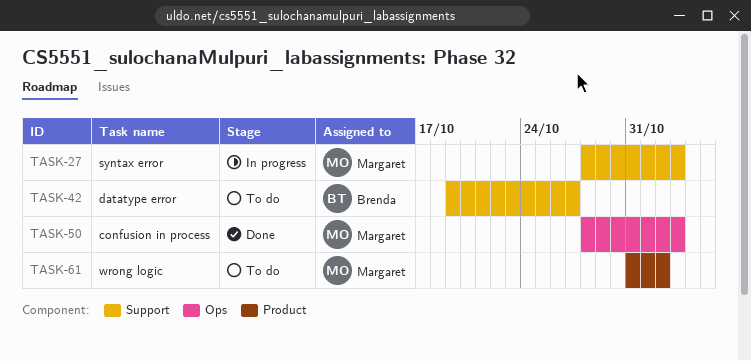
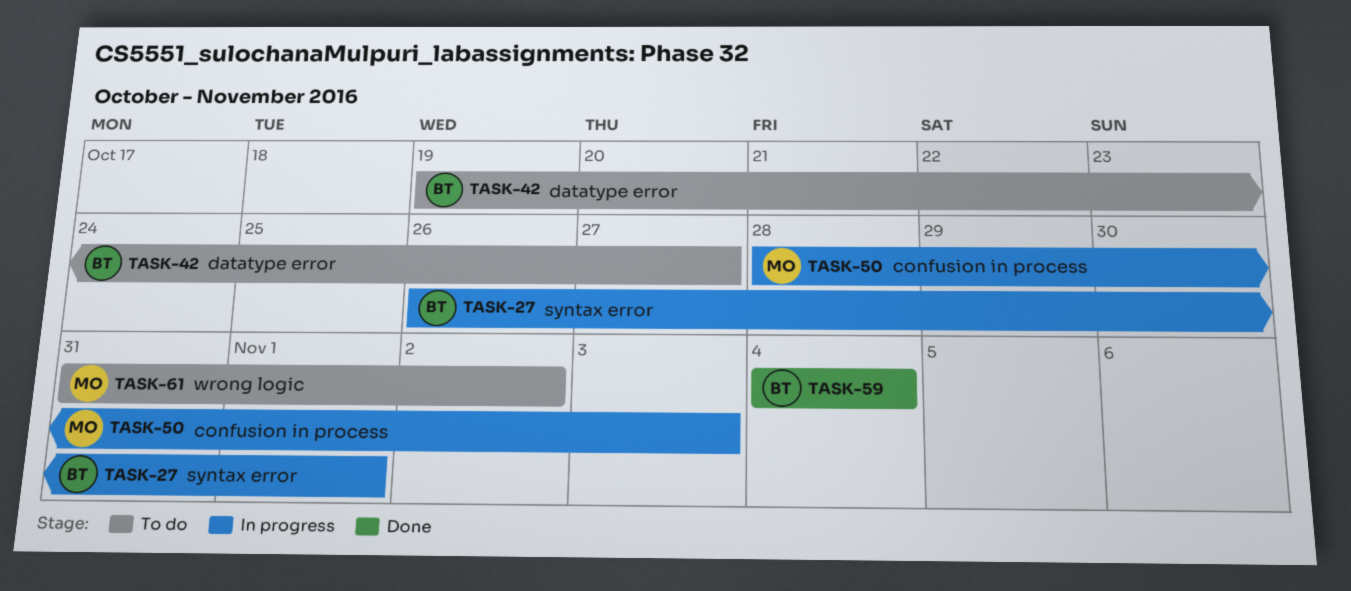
TASK-27, owner: Margaret -> Brenda
TASK-27, start: Oct 28 -> Oct 26
TASK-27, due: Nov 3 -> Nov 1
TASK-50, status: Done -> In progress
TASK-59: none -> present

